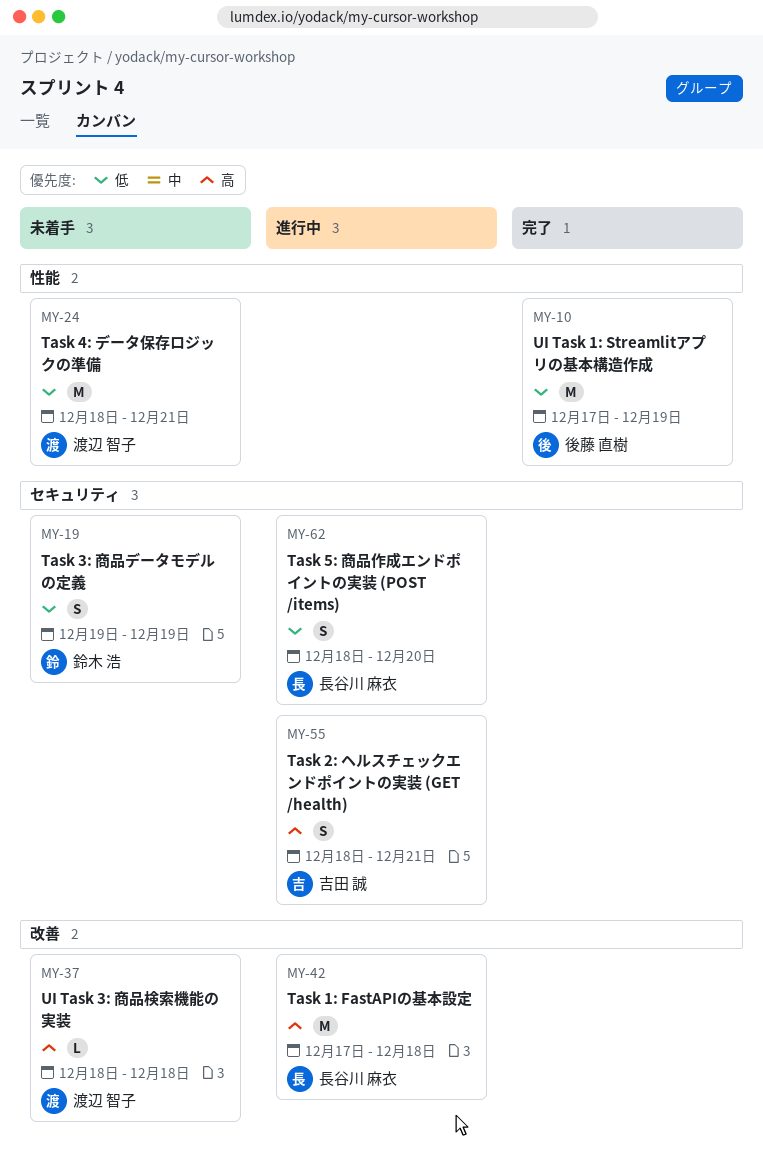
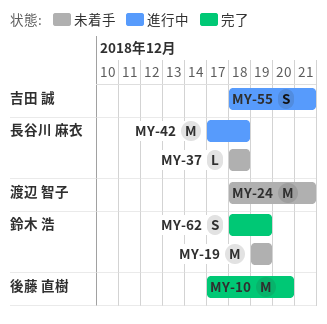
MY-10, due: Dec 19 -> Dec 20
MY-19, estimate: S -> M
MY-37, owner: 渡辺 智子 -> 長谷川 麻衣
MY-62, status: 進行中 -> 完了
MY-62, owner: 長谷川 麻衣 -> 鈴木 浩
MY-62, due: Dec 20 -> Dec 19

